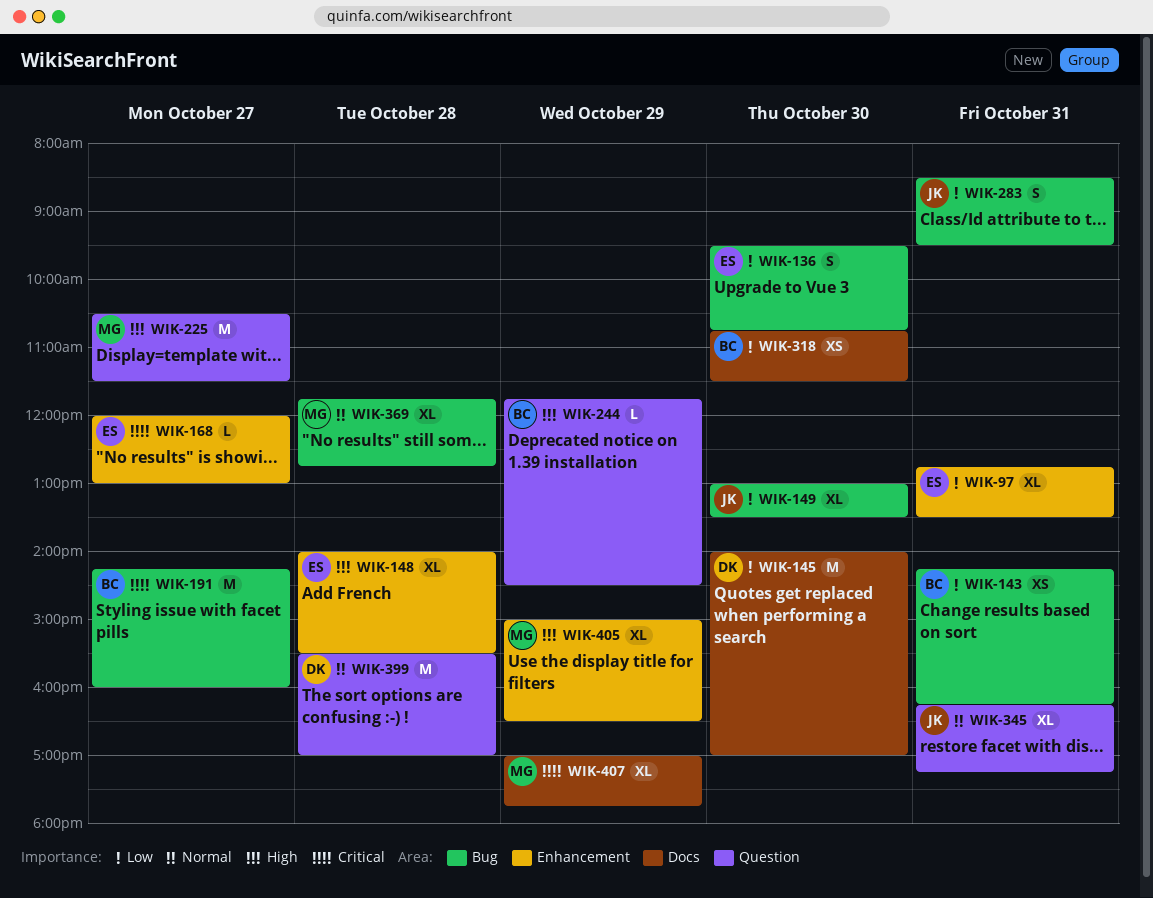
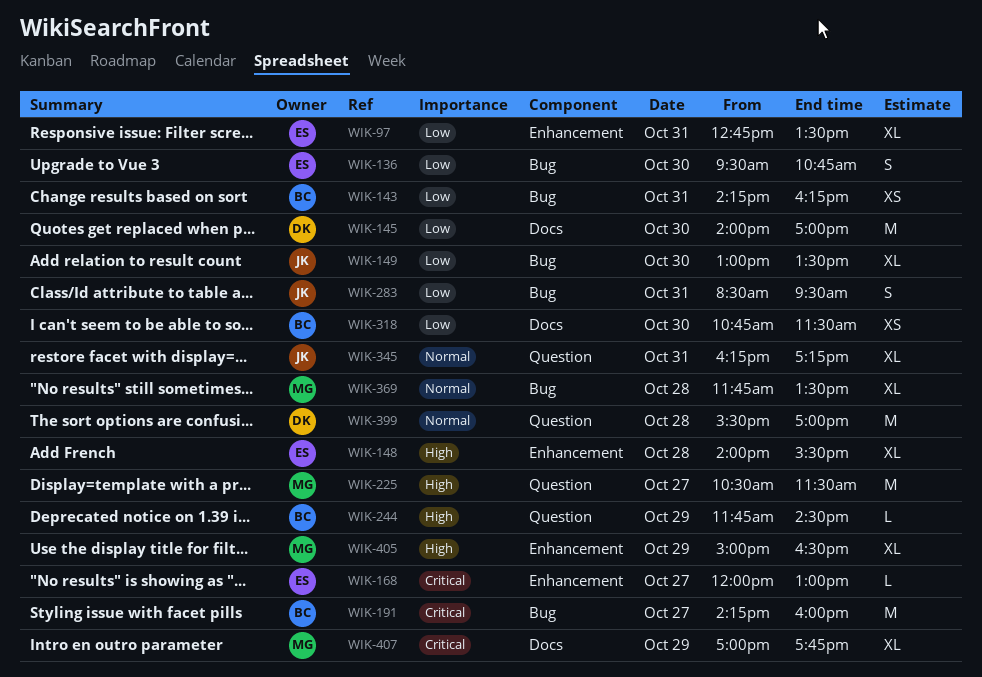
WIK-369, ends: 12:45 -> 13:30

